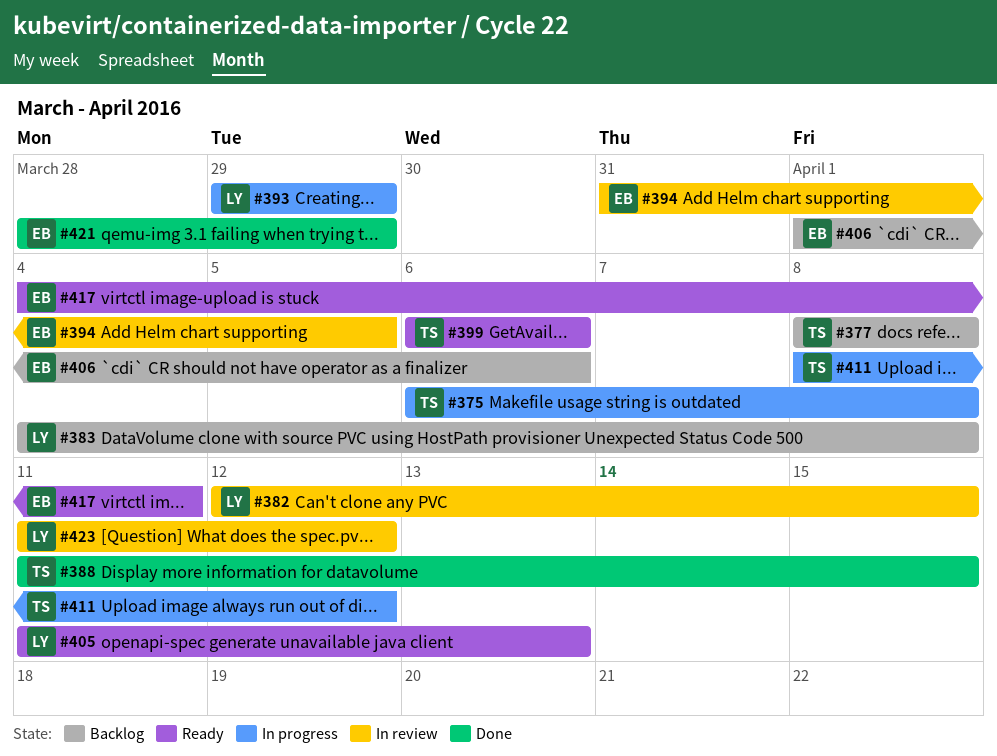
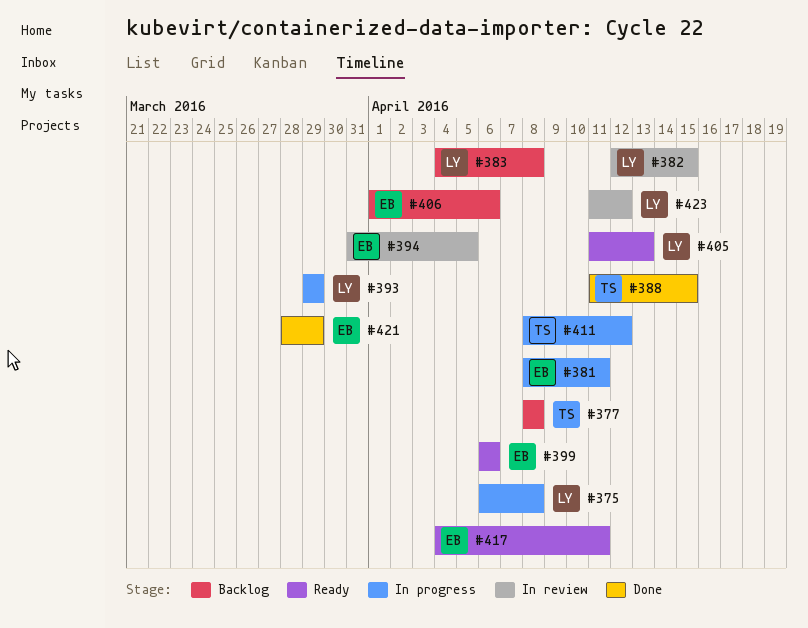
#375, owner: TS -> LY
#381: none -> present
#399, owner: TS -> EB

